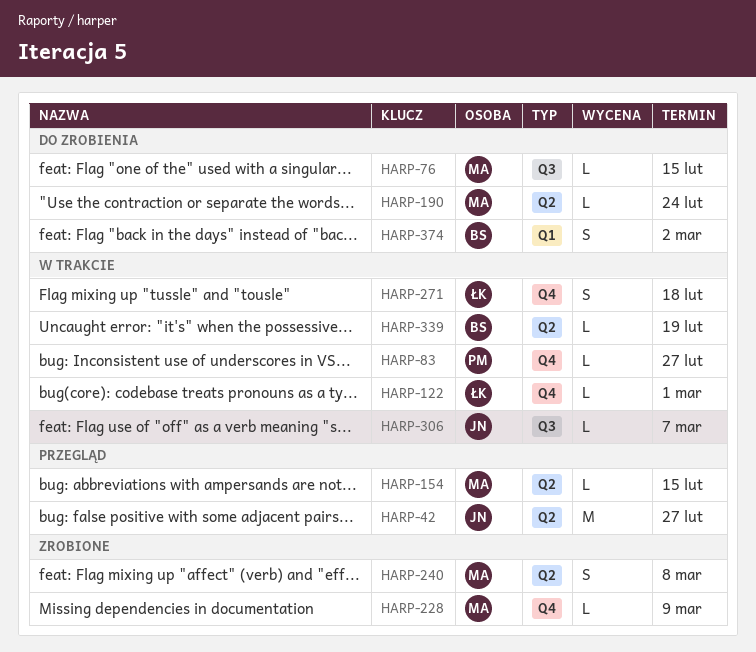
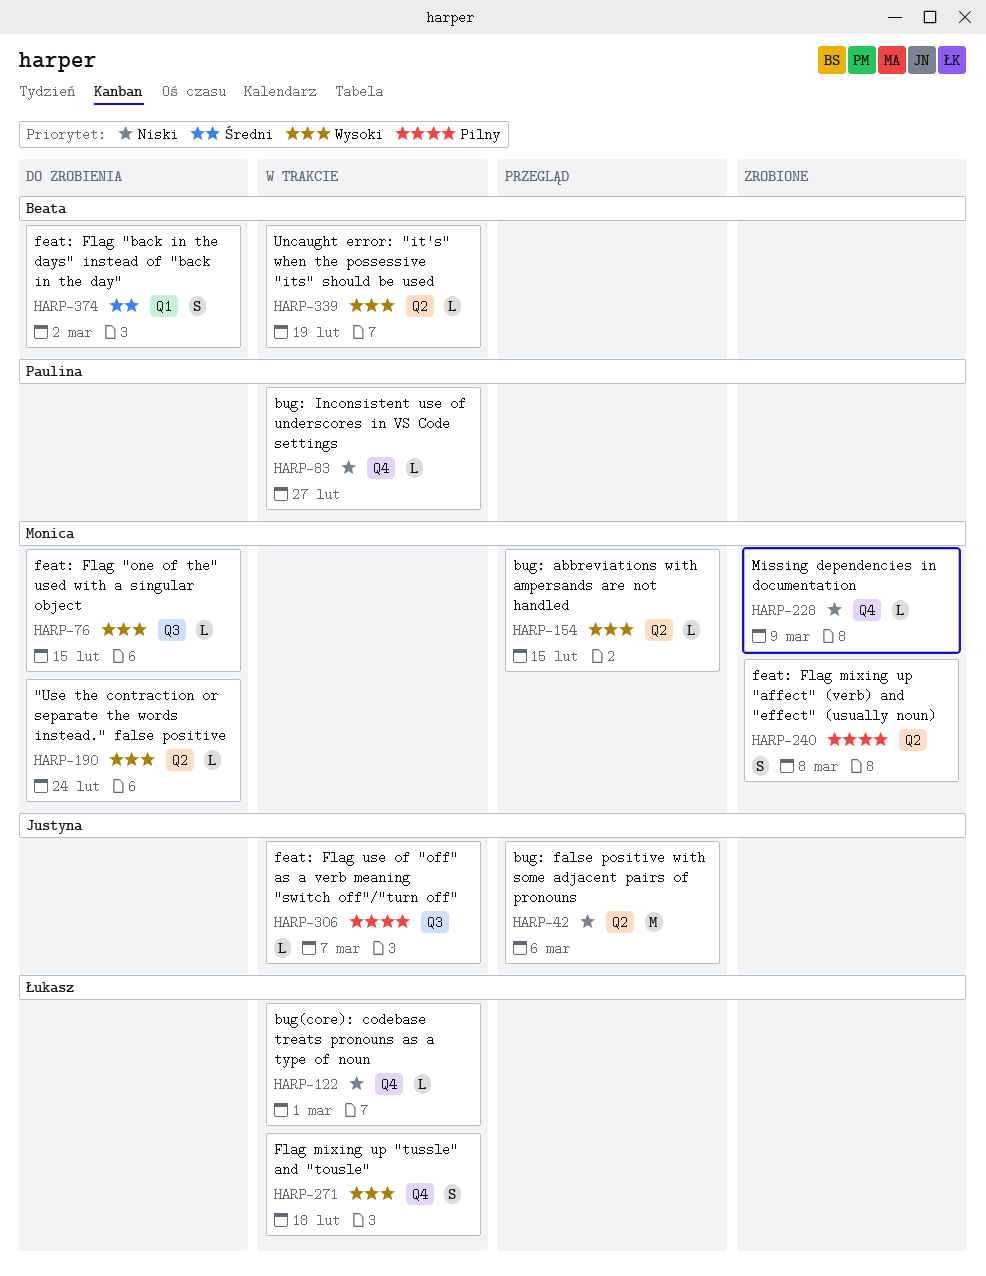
HARP-42, due: Feb 27 -> Mar 6

